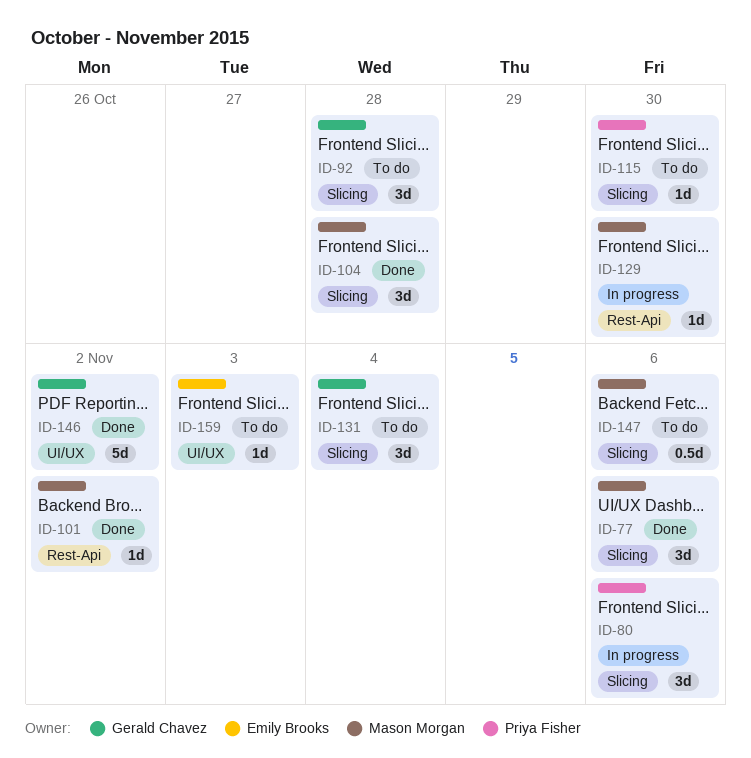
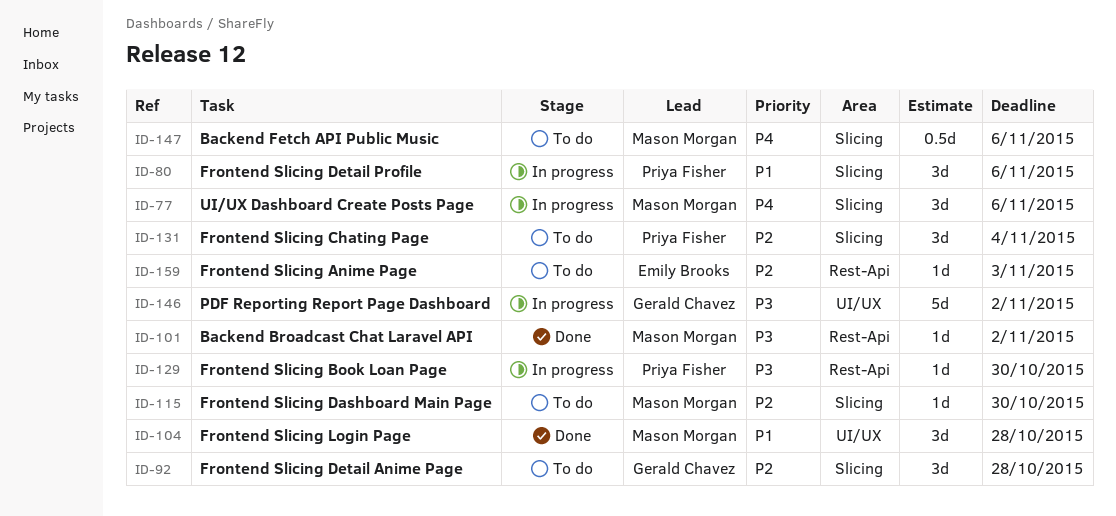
ID-77, status: Done -> In progress
ID-104, label: Slicing -> UI/UX
ID-115, owner: Priya Fisher -> Mason Morgan
ID-129, owner: Mason Morgan -> Priya Fisher
ID-131, owner: Gerald Chavez -> Priya Fisher
ID-146, status: Done -> In progress
ID-159, label: UI/UX -> Rest-Api

